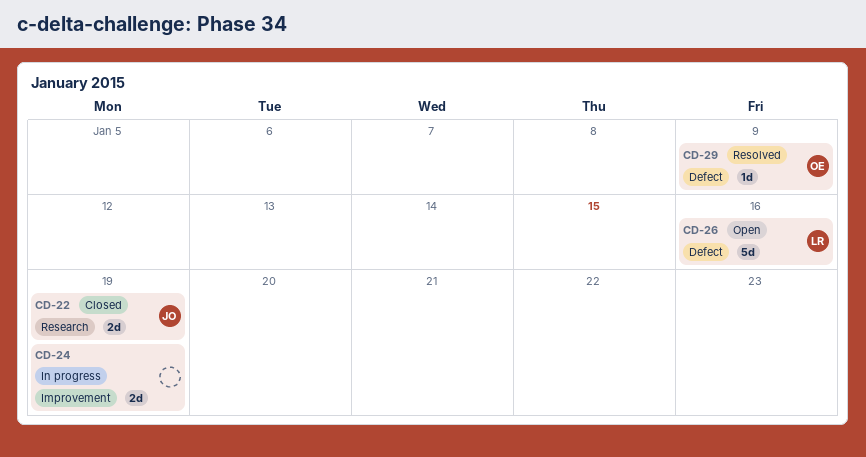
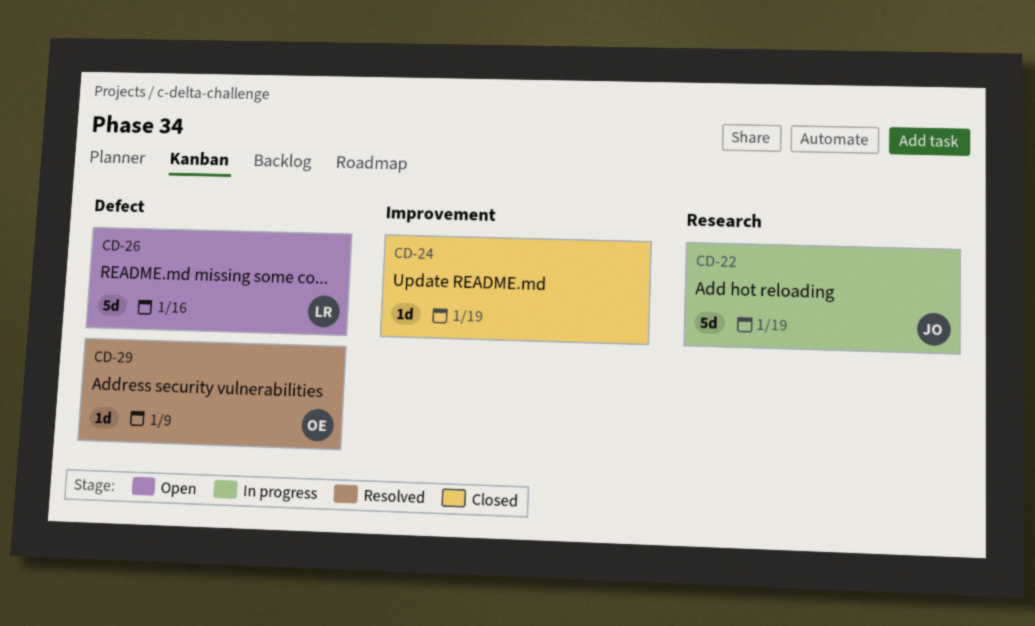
CD-22, status: Closed -> In progress
CD-22, estimate: 2d -> 5d
CD-24, status: In progress -> Closed
CD-24, estimate: 2d -> 1d

